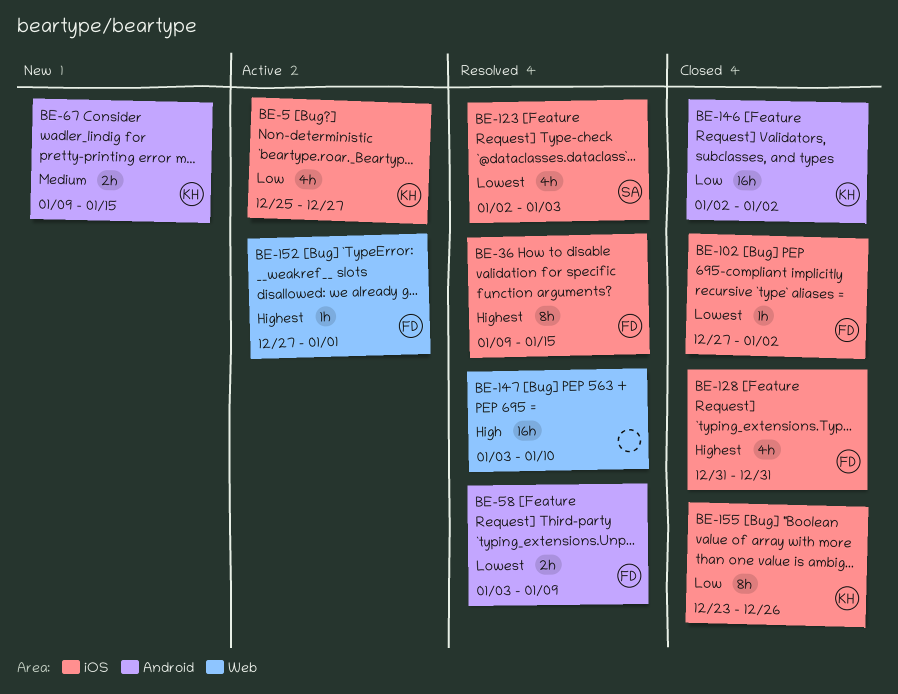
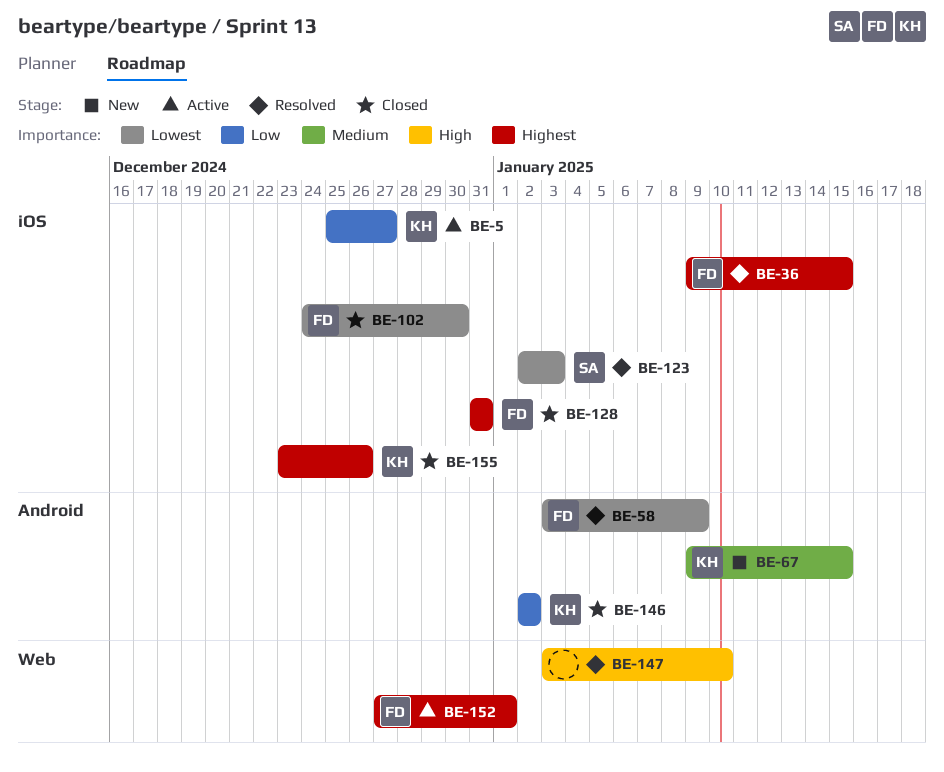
BE-102, start: Dec 27 -> Dec 24
BE-102, due: Jan 2 -> Dec 30
BE-155, priority: Low -> Highest

